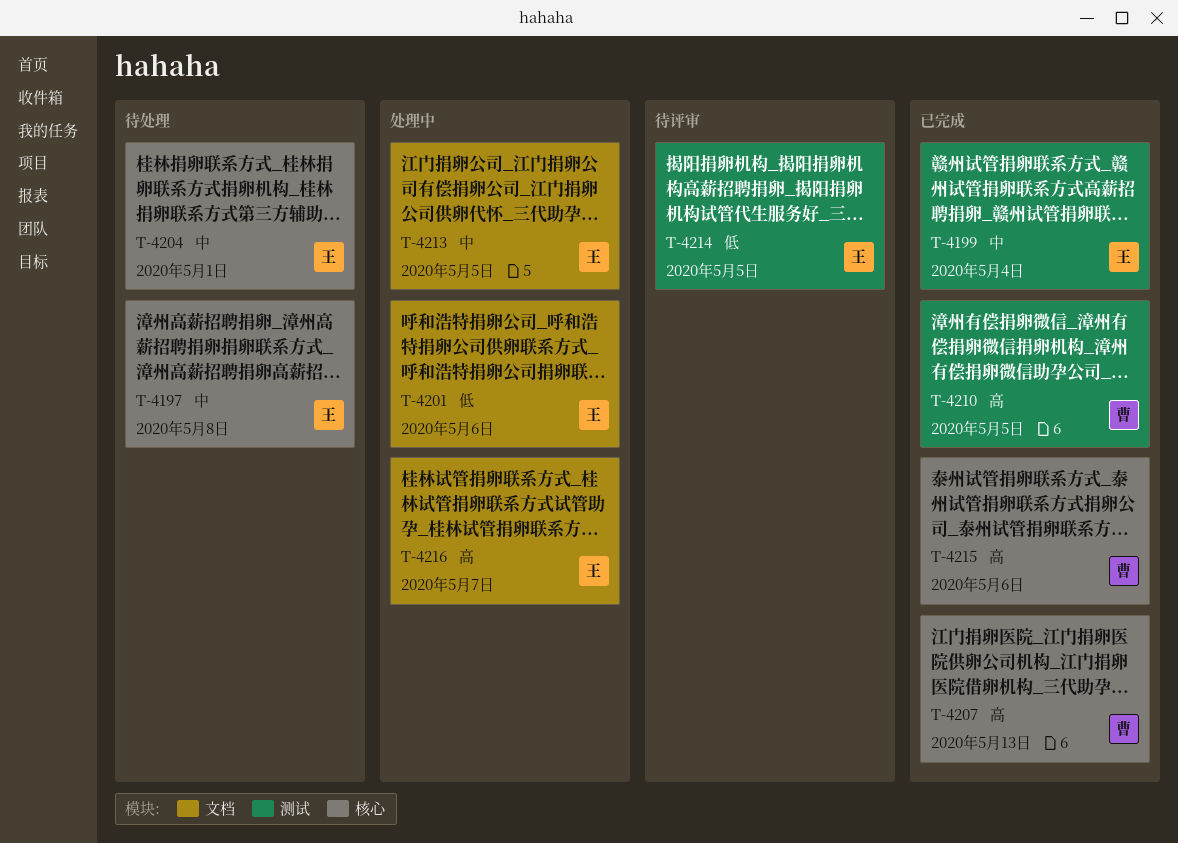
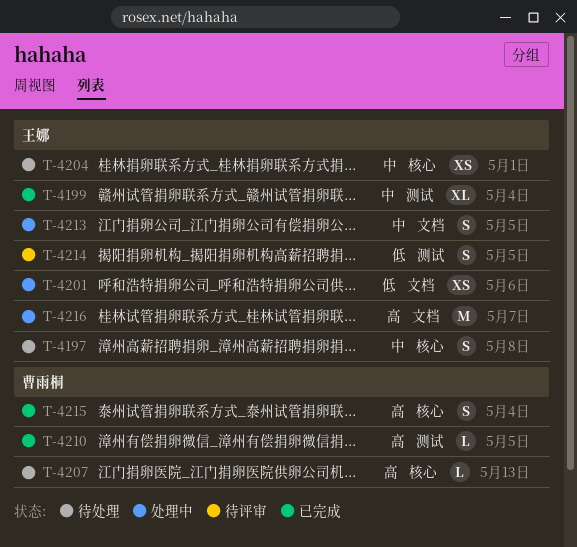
T-4207, status: 已完成 -> 待处理
T-4215, due: May 6 -> May 4

